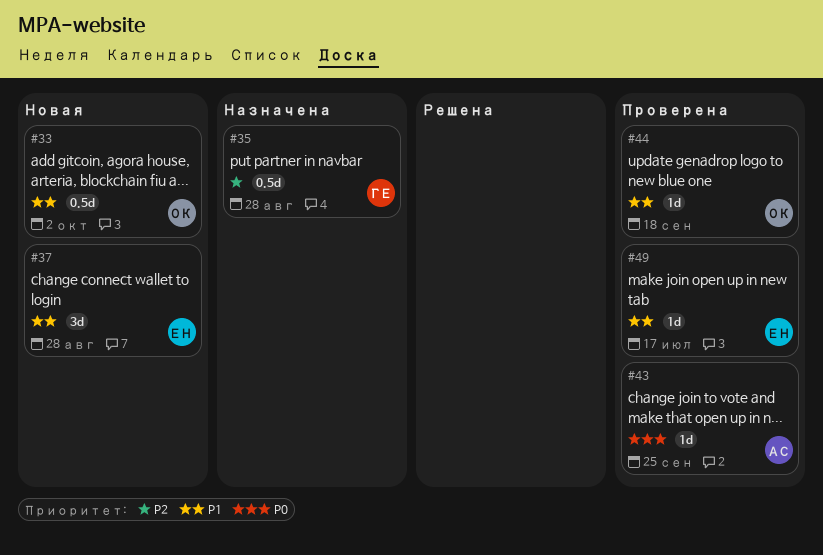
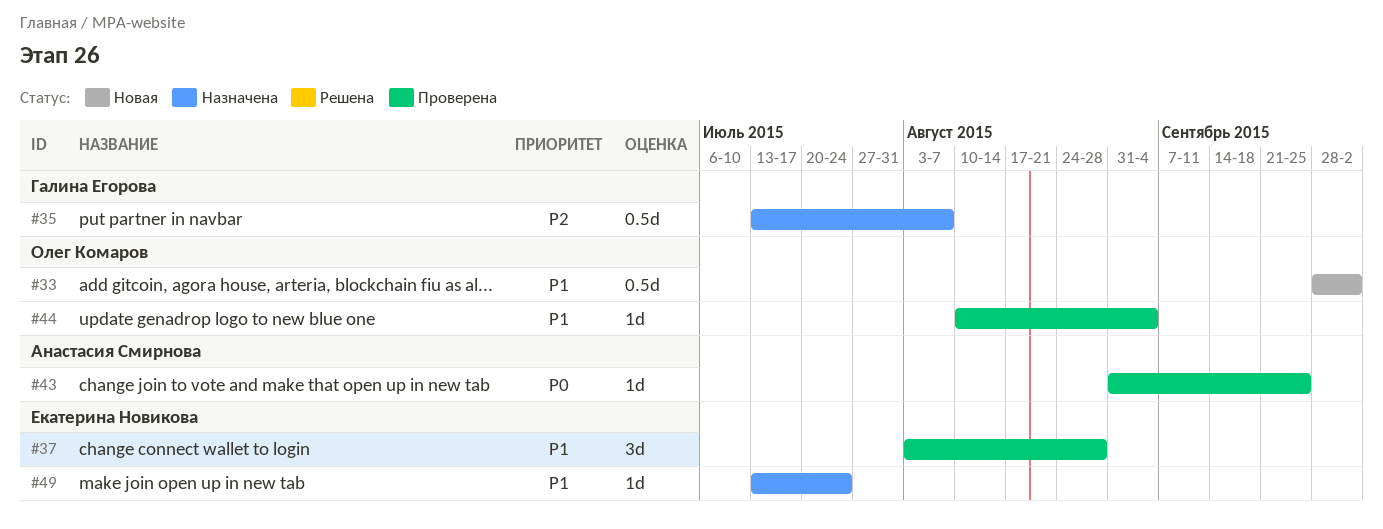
#35, due: Aug 28 -> Aug 7
#37, status: Новая -> Проверена
#44, due: Sep 18 -> Sep 4
#49, status: Проверена -> Назначена
#49, due: Jul 17 -> Jul 24

